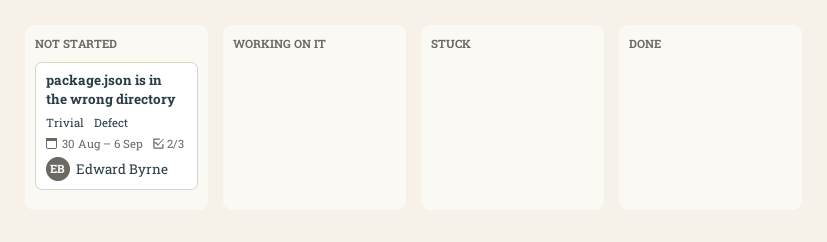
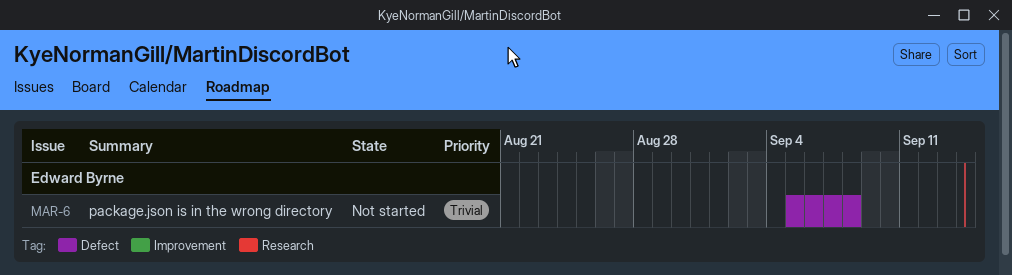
package.json is in the wrong directory, start: Aug 30 -> Sep 5
package.json is in the wrong directory, due: Sep 6 -> Sep 8

